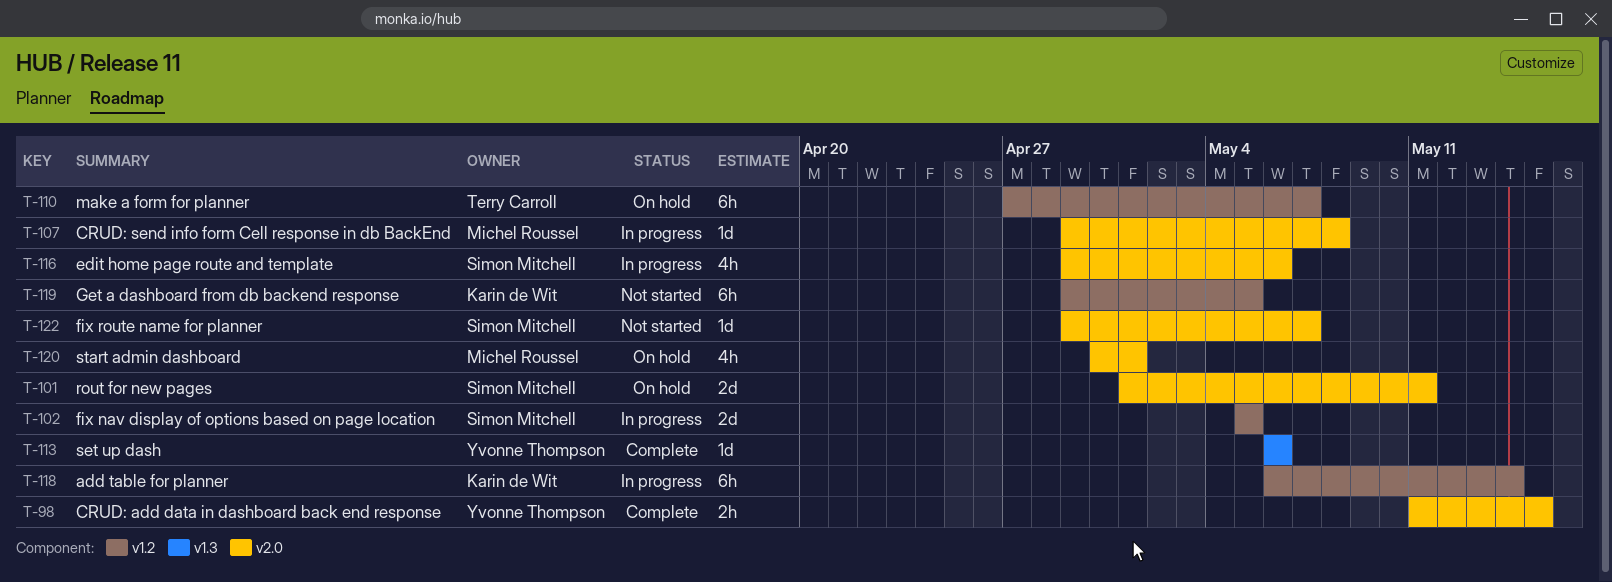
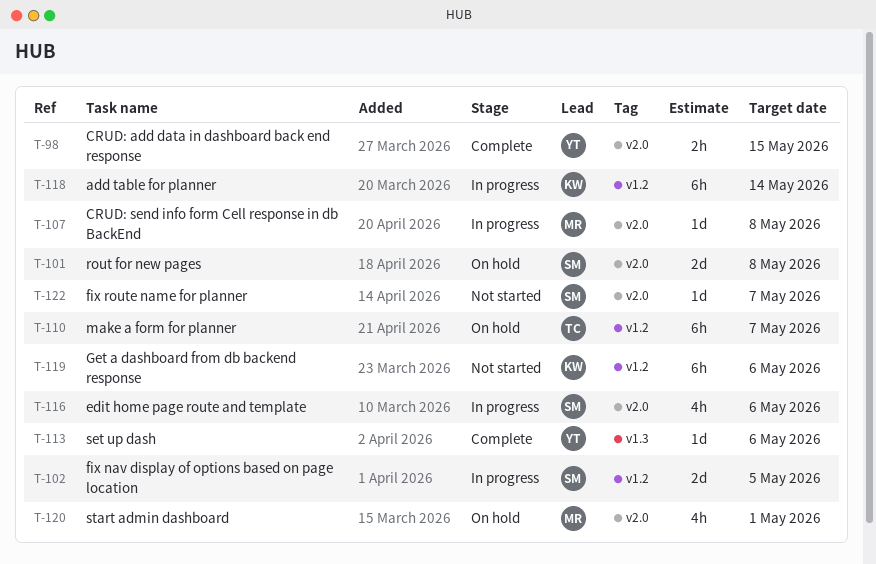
T-101, due: May 11 -> May 8
T-119, due: May 5 -> May 6

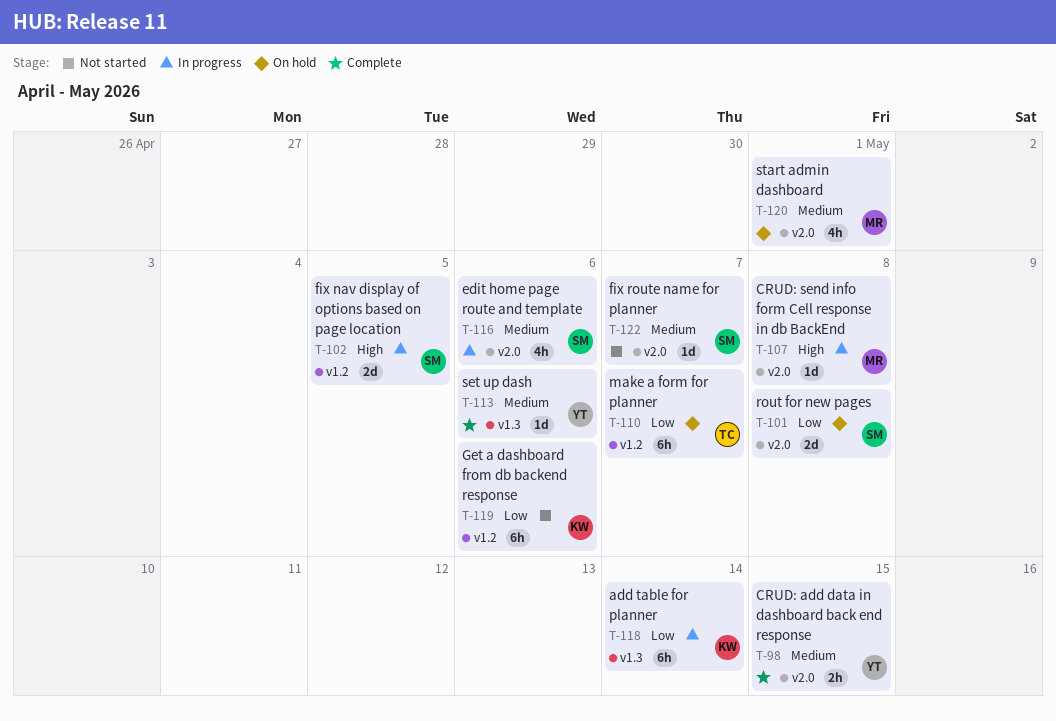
T-118, label: v1.2 -> v1.3

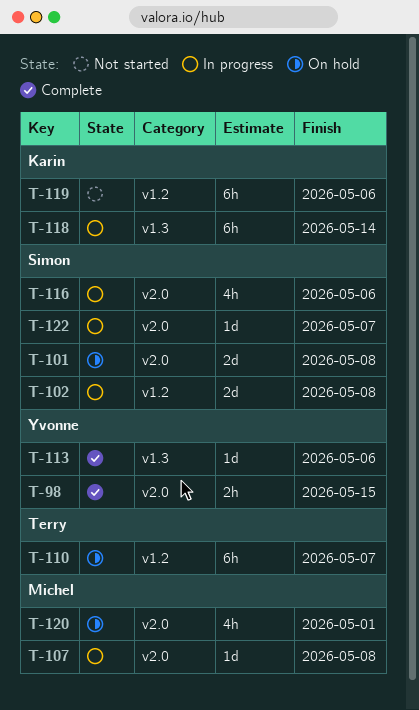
T-102, due: May 5 -> May 8
T-122, status: Not started -> In progress

